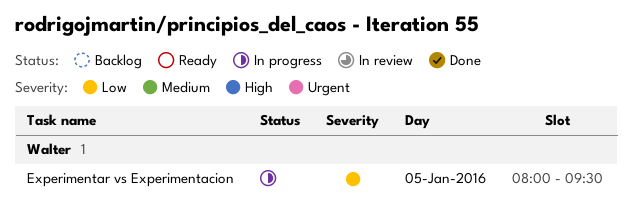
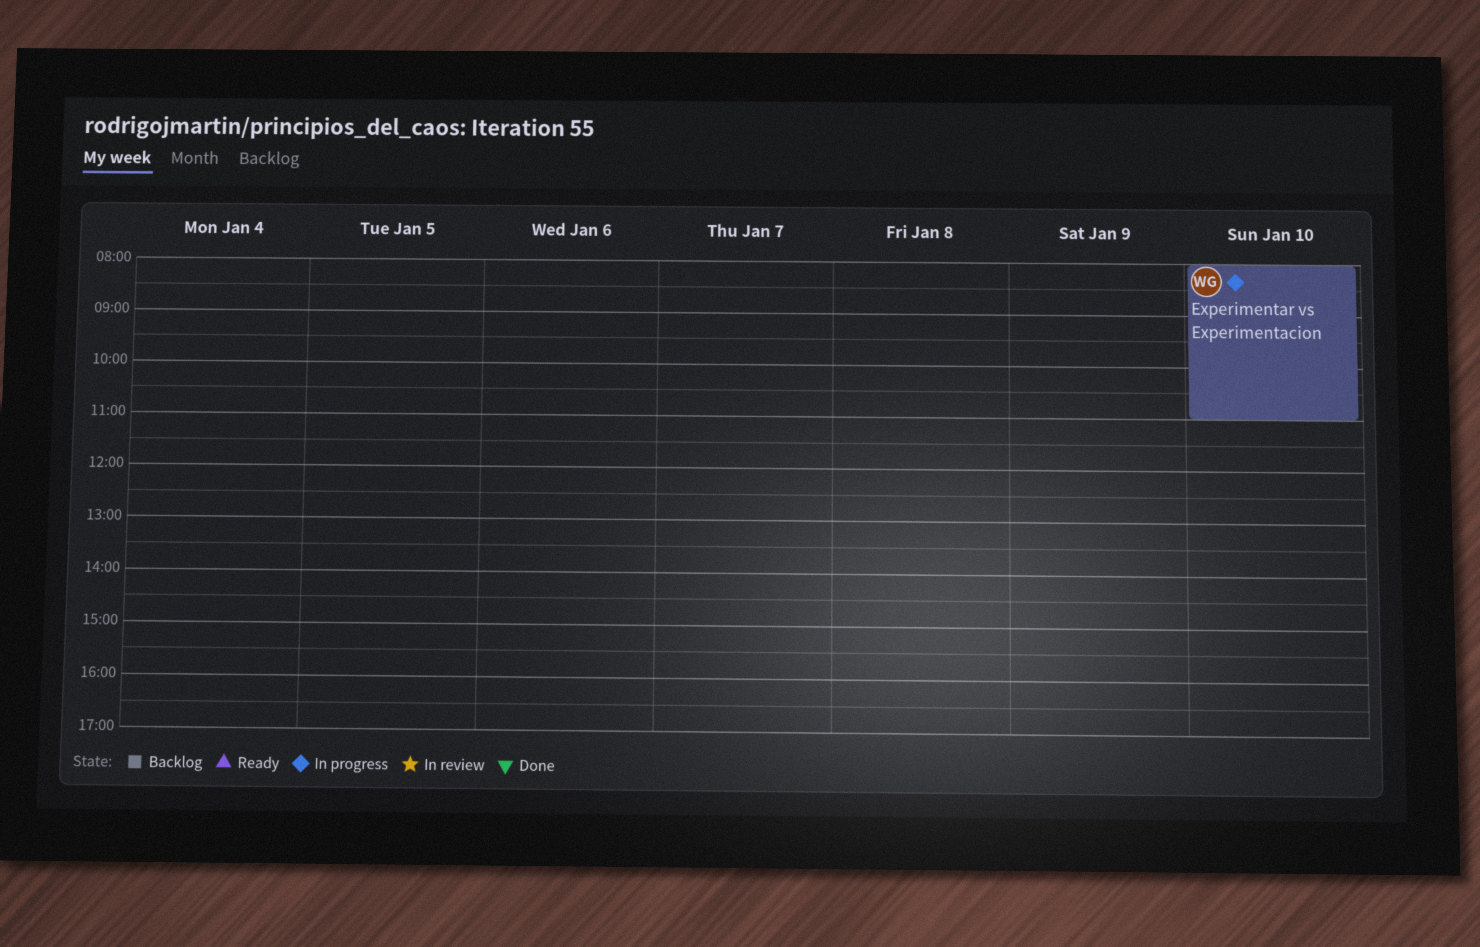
Experimentar vs Experimentacion, day: Jan 5 -> Jan 10
Experimentar vs Experimentacion, ends: 09:30 -> 11:00

